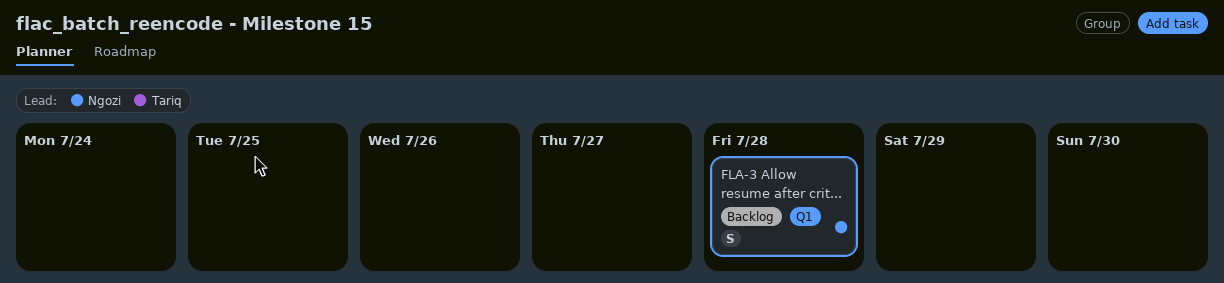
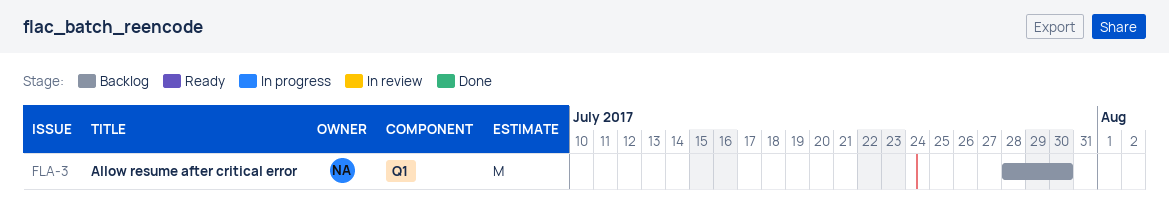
FLA-3, estimate: S -> M
FLA-3, due: Jul 28 -> Jul 30

